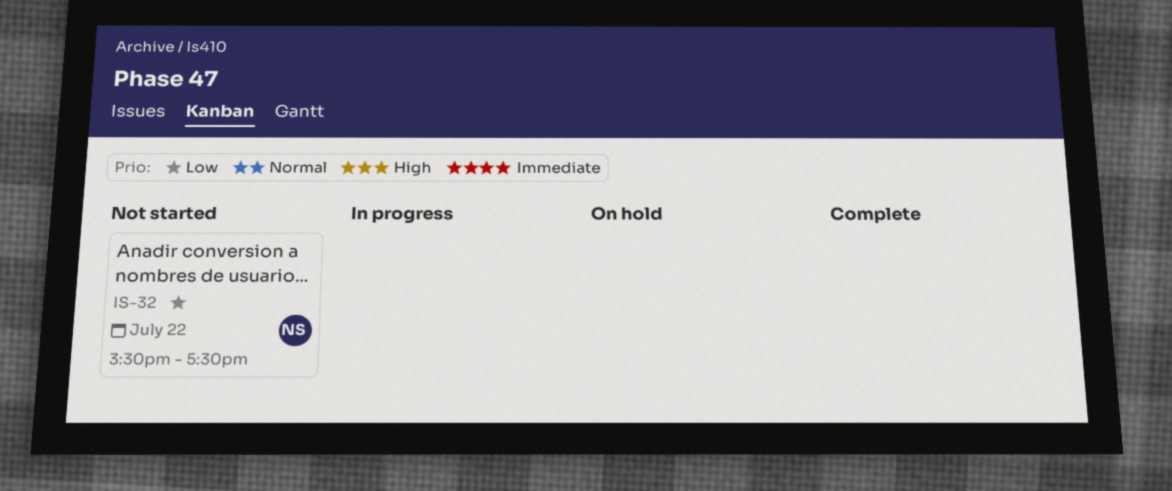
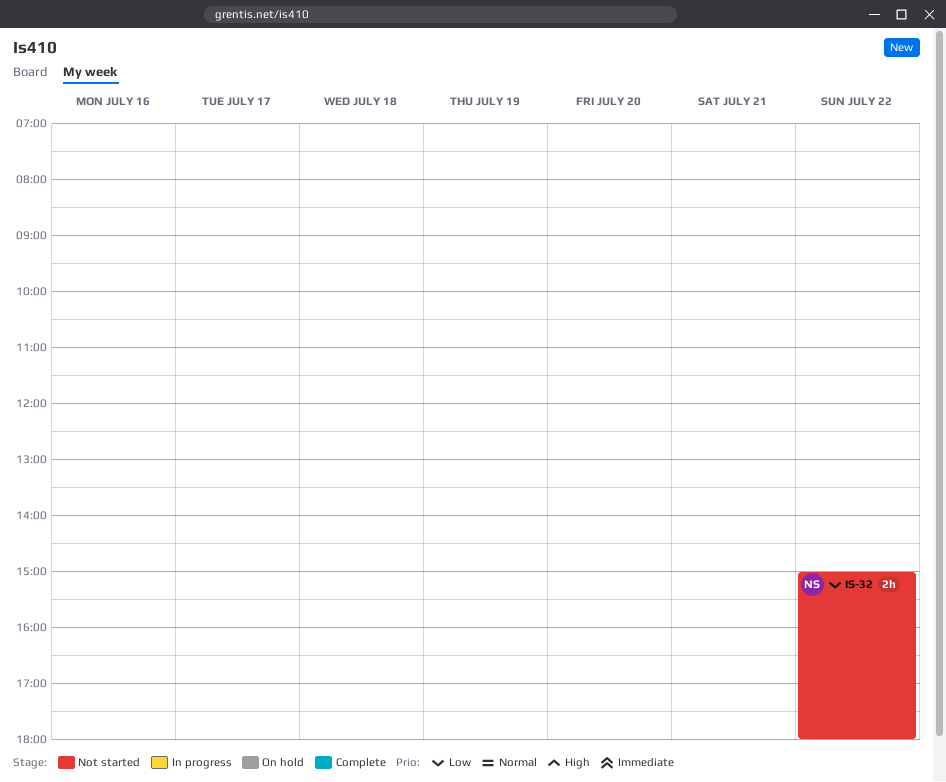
IS-32, begins: 15:30 -> 15:00
IS-32, ends: 17:30 -> 18:00

